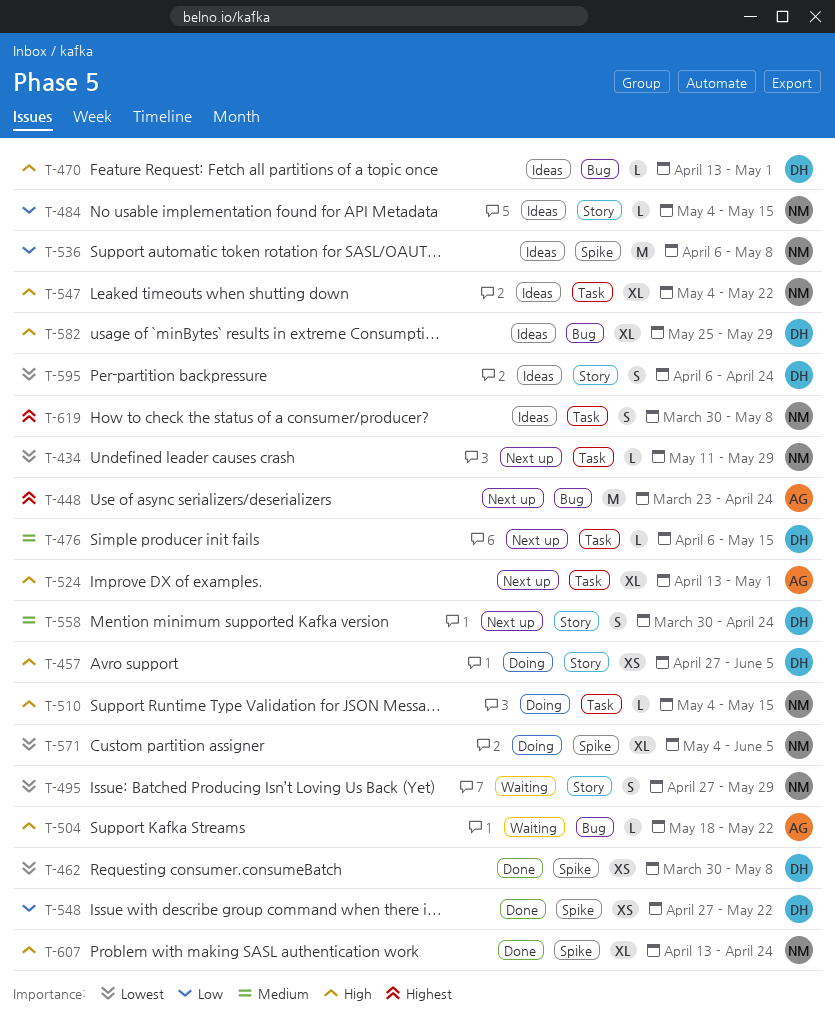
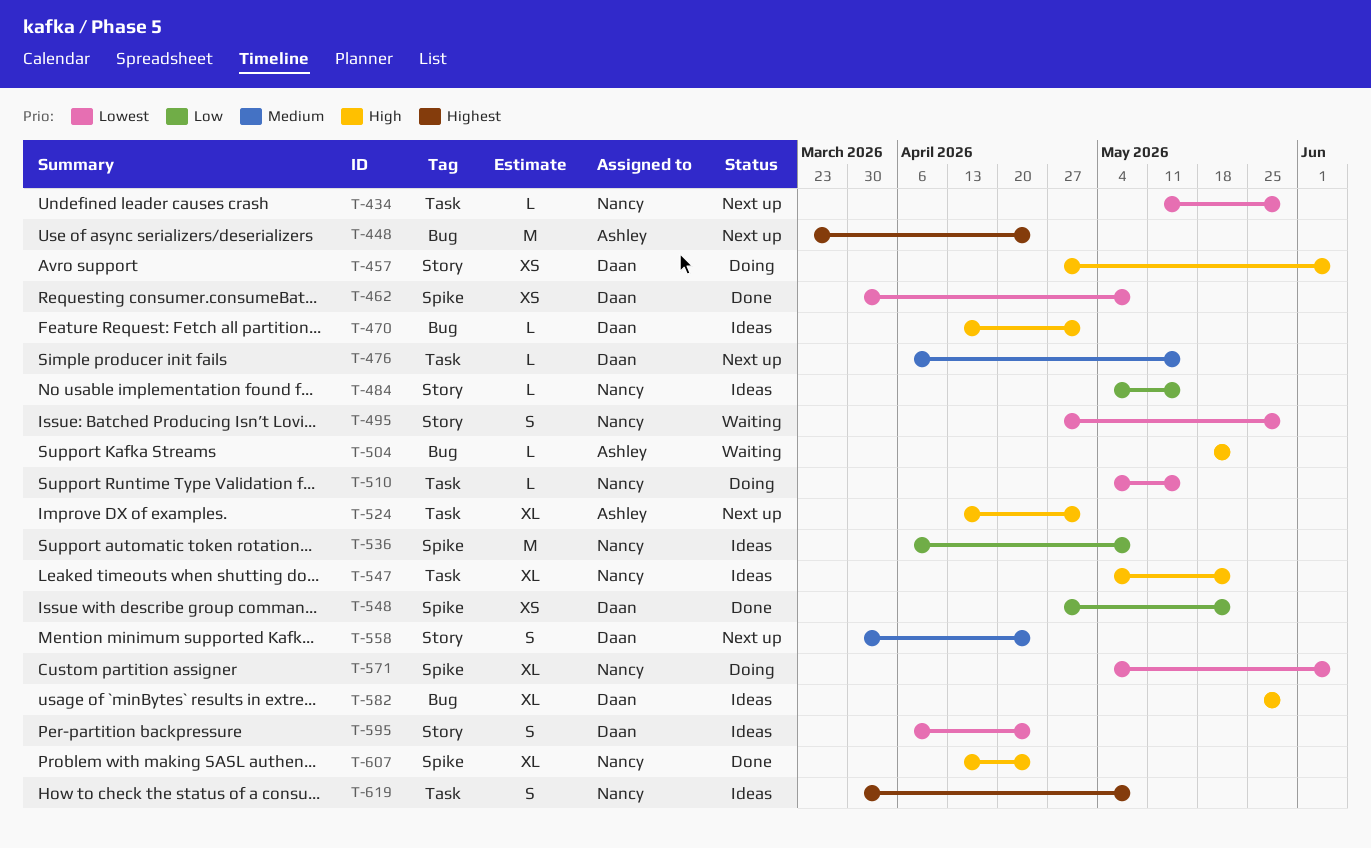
T-510, priority: High -> Lowest

